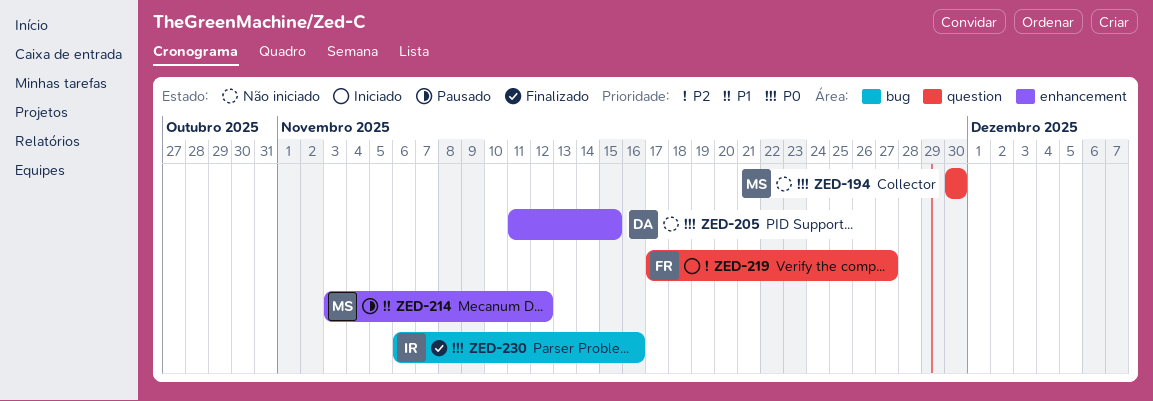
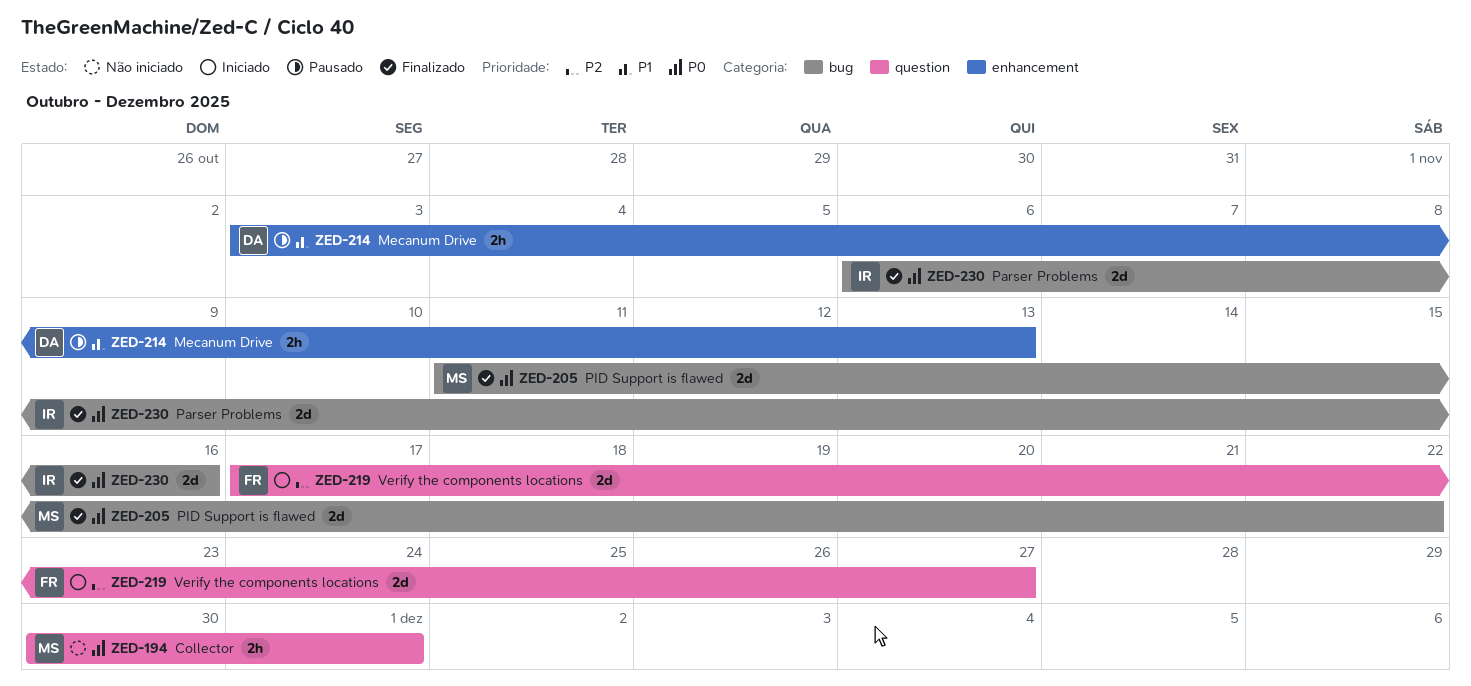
ZED-194, due: Nov 30 -> Dec 1
ZED-205, status: Não iniciado -> Finalizado
ZED-205, owner: DA -> MS
ZED-205, label: enhancement -> bug
ZED-205, due: Nov 15 -> Nov 22
ZED-214, owner: MS -> DA
ZED-214, due: Nov 12 -> Nov 13

